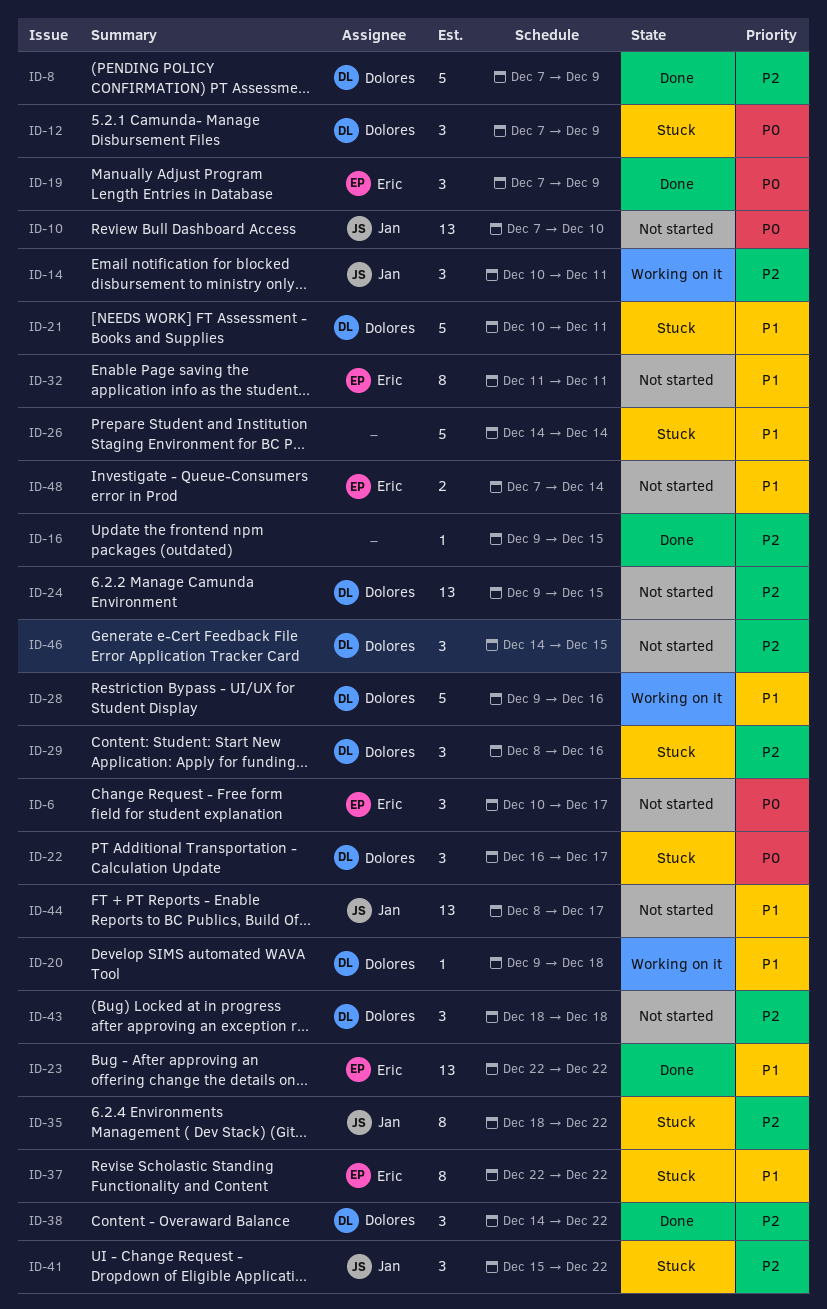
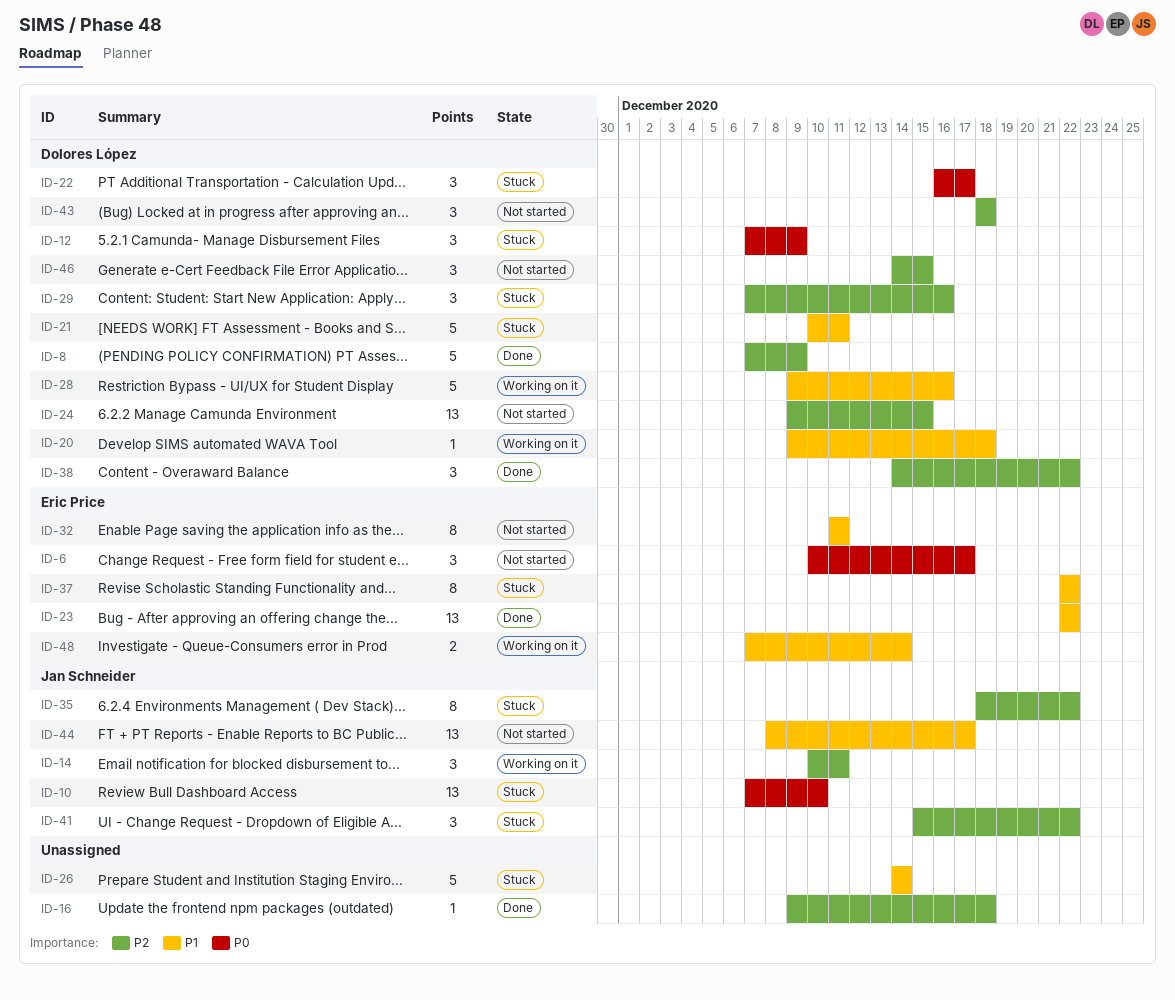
ID-10, status: Not started -> Stuck
ID-16, due: Dec 15 -> Dec 18
ID-19: present -> none
ID-29, start: Dec 8 -> Dec 7
ID-48, status: Not started -> Working on it

